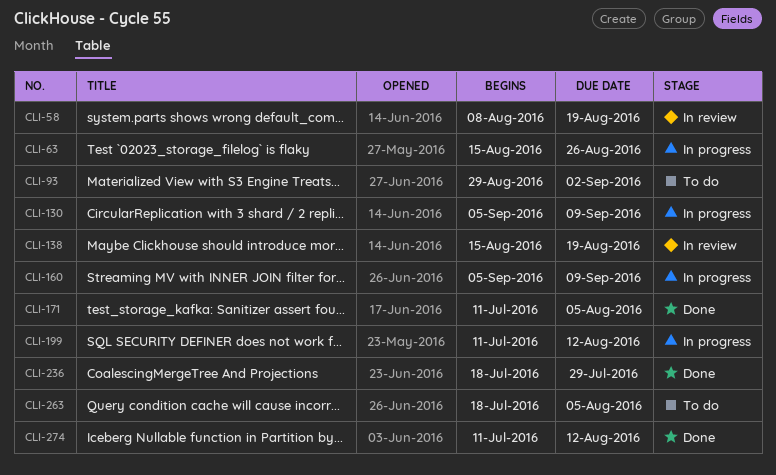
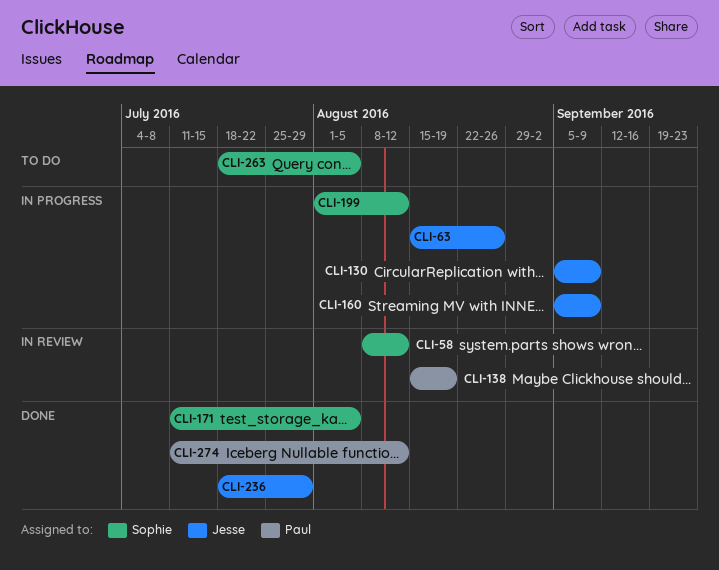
CLI-58, due: Aug 19 -> Aug 12
CLI-93: present -> none
CLI-199, start: Jul 11 -> Aug 1

